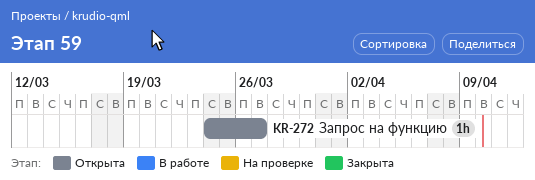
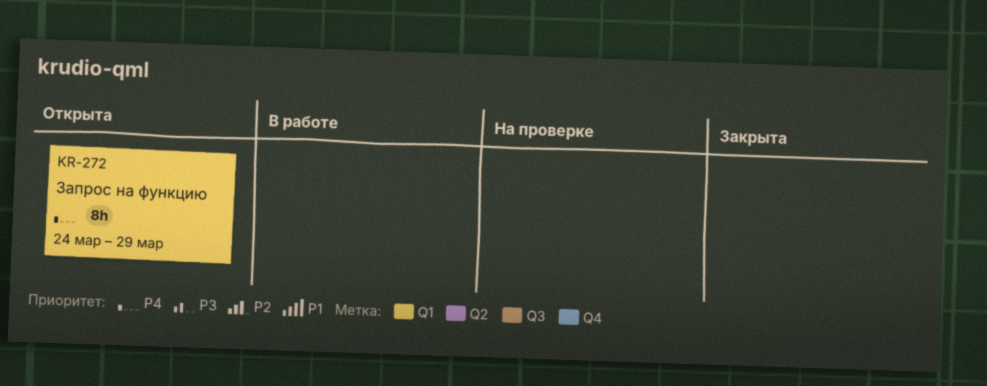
KR-272, estimate: 1h -> 8h
KR-272, due: Mar 27 -> Mar 29

